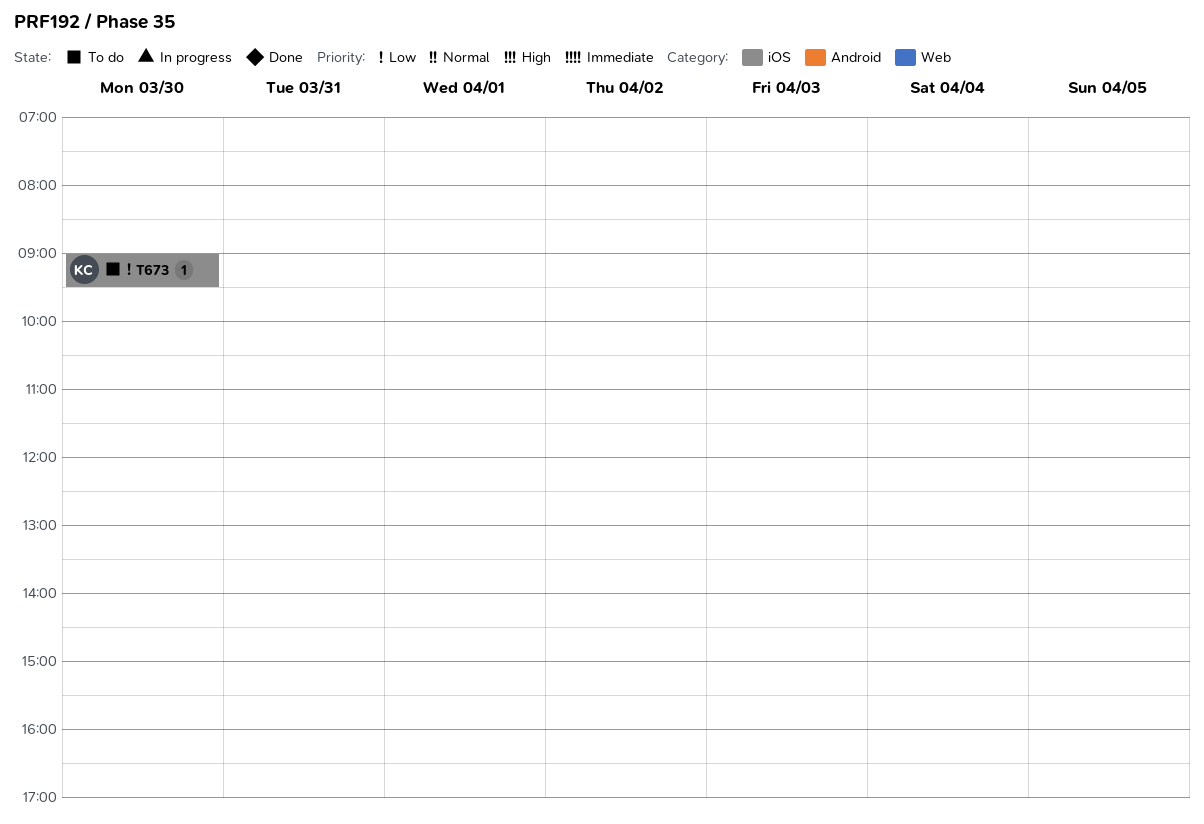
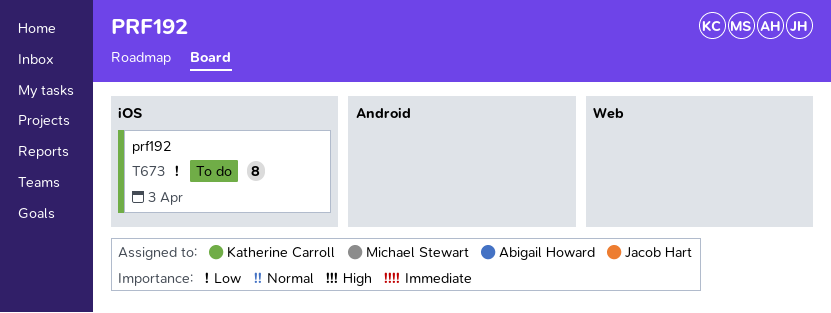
T673, estimate: 1 -> 8
T673, day: Mar 30 -> Apr 3

